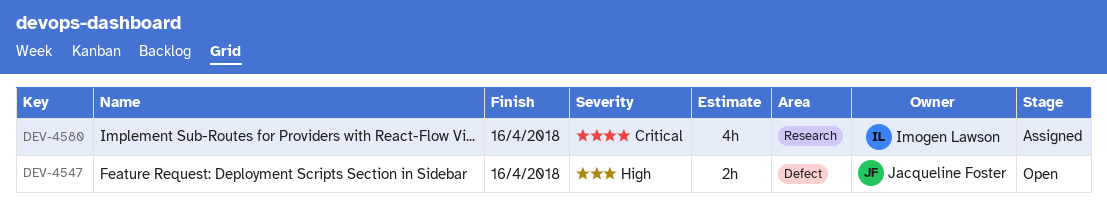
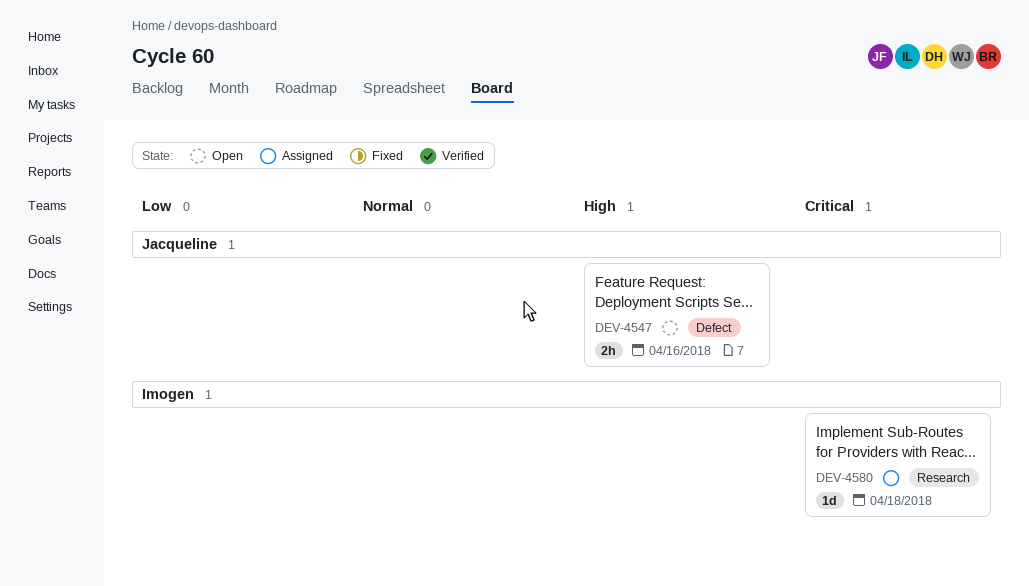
DEV-4580, estimate: 4h -> 1d
DEV-4580, due: Apr 16 -> Apr 18

